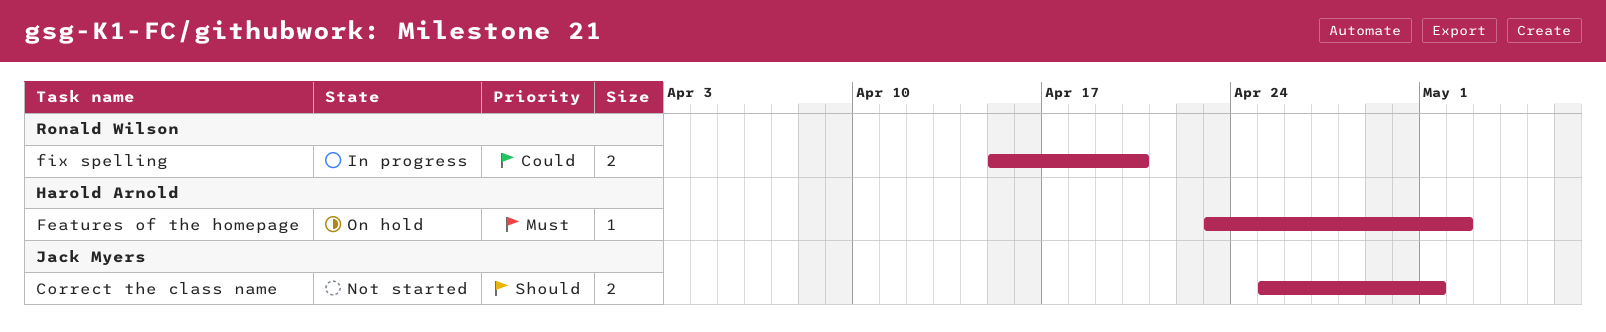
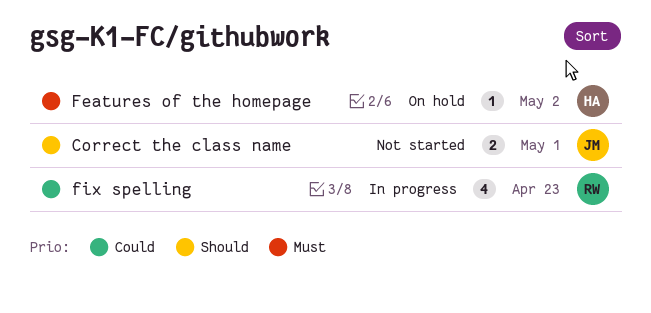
fix spelling, estimate: 2 -> 4
fix spelling, due: Apr 20 -> Apr 23

